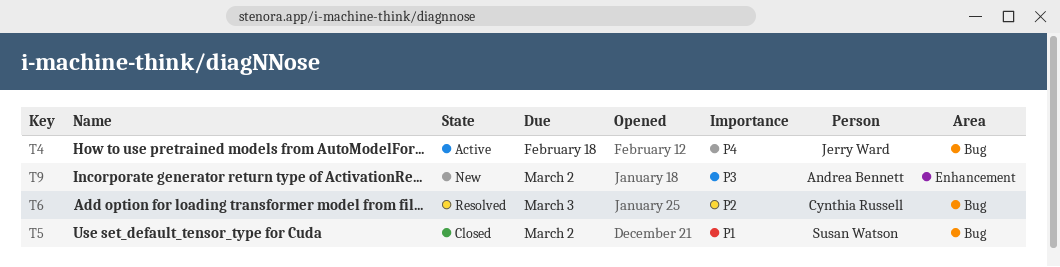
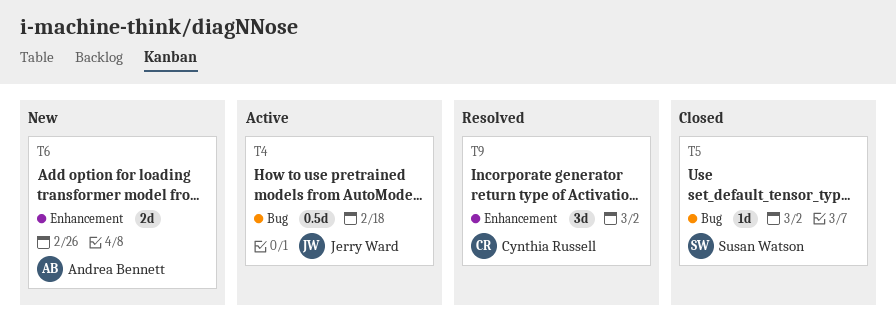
T6, status: Resolved -> New
T6, owner: Cynthia Russell -> Andrea Bennett
T6, label: Bug -> Enhancement
T6, due: Mar 3 -> Feb 26
T9, status: New -> Resolved
T9, owner: Andrea Bennett -> Cynthia Russell

